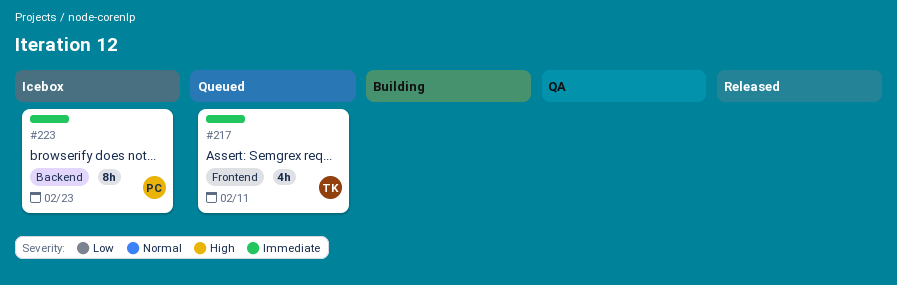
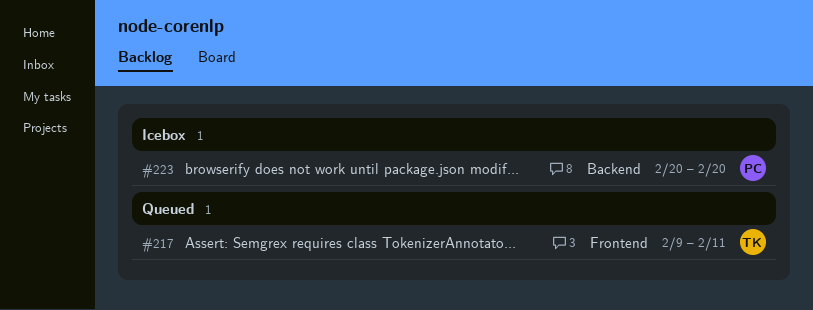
#223, due: Feb 23 -> Feb 20

